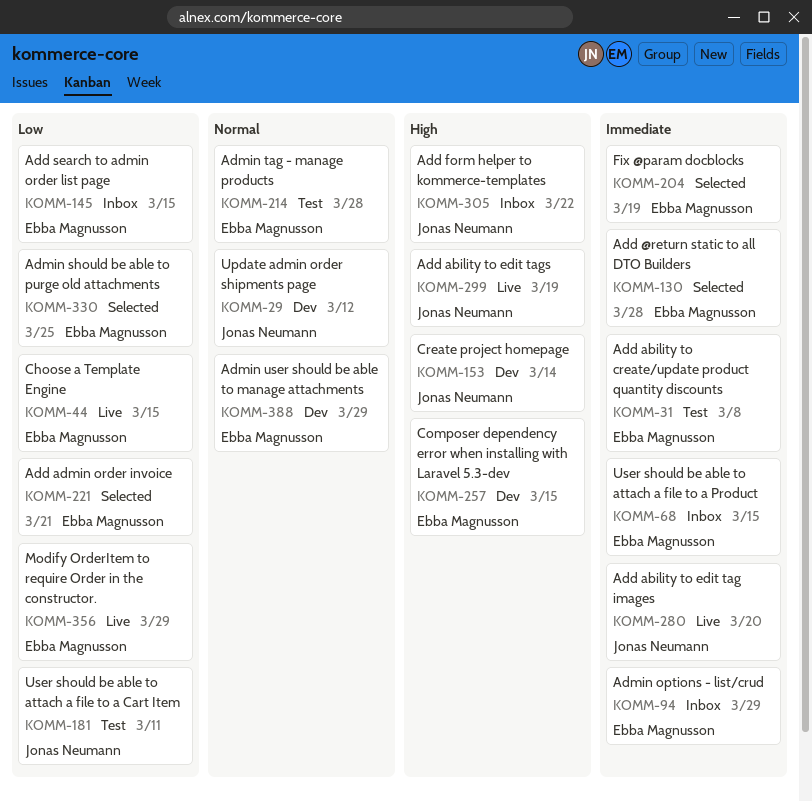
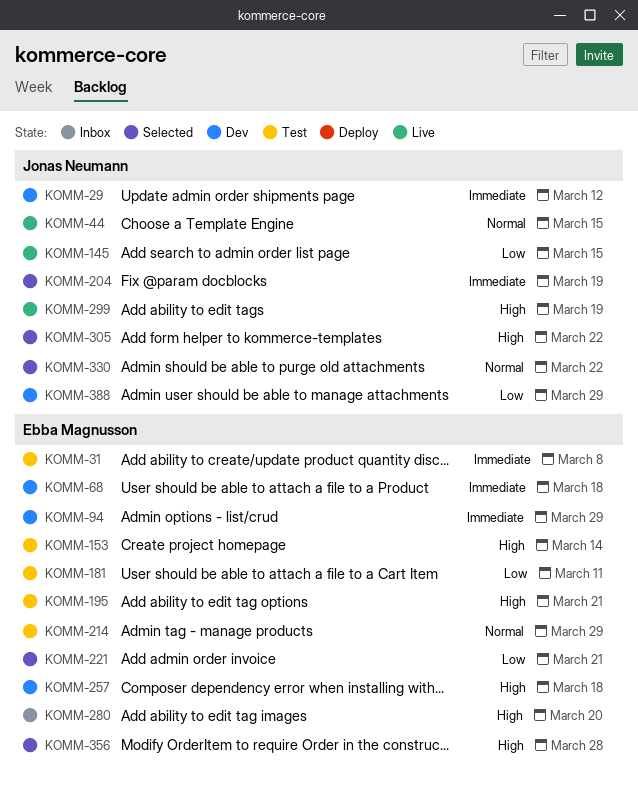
KOMM-29, priority: Normal -> Immediate
KOMM-44, owner: Ebba Magnusson -> Jonas Neumann
KOMM-44, priority: Low -> Normal
KOMM-68, status: Inbox -> Dev
KOMM-68, due: Mar 15 -> Mar 18
KOMM-94, status: Inbox -> Dev
KOMM-130: present -> none
KOMM-145, status: Inbox -> Live
KOMM-145, owner: Ebba Magnusson -> Jonas Neumann
KOMM-153, status: Dev -> Test
KOMM-153, owner: Jonas Neumann -> Ebba Magnusson
KOMM-181, owner: Jonas Neumann -> Ebba Magnusson
KOMM-195: none -> present
KOMM-204, owner: Ebba Magnusson -> Jonas Neumann
KOMM-214, due: Mar 28 -> Mar 29
KOMM-257, due: Mar 15 -> Mar 18
KOMM-280, status: Live -> Inbox
KOMM-280, owner: Jonas Neumann -> Ebba Magnusson
KOMM-280, priority: Immediate -> High
KOMM-305, status: Inbox -> Selected
KOMM-330, owner: Ebba Magnusson -> Jonas Neumann
KOMM-330, priority: Low -> Normal
KOMM-330, due: Mar 25 -> Mar 22
KOMM-356, status: Live -> Selected
KOMM-356, priority: Low -> High
KOMM-356, due: Mar 29 -> Mar 28
KOMM-388, owner: Ebba Magnusson -> Jonas Neumann
KOMM-388, priority: Normal -> Low

